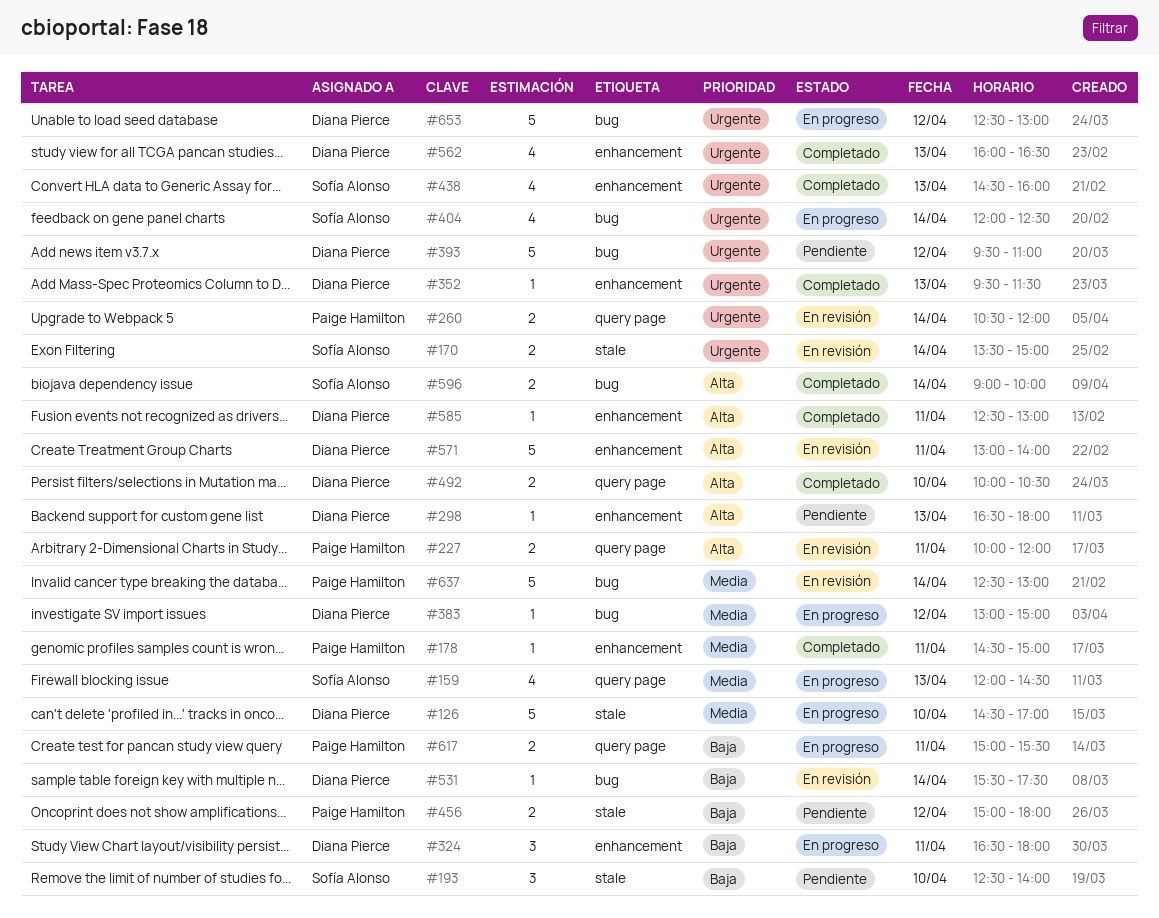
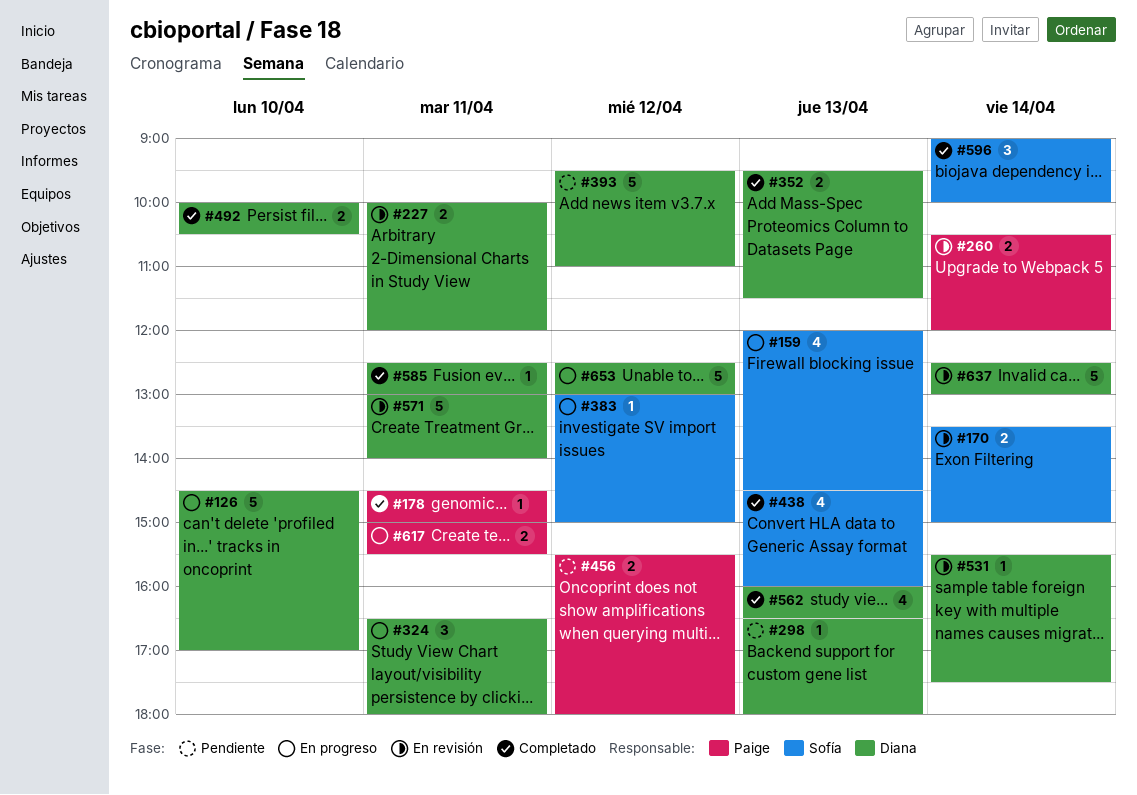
#193: present -> none
#227, owner: Paige Hamilton -> Diana Pierce
#352, estimate: 1 -> 2
#383, owner: Diana Pierce -> Sofía Alonso
#404: present -> none
#456, begins: 15:00 -> 15:30
#596, estimate: 2 -> 3
#637, owner: Paige Hamilton -> Diana Pierce

